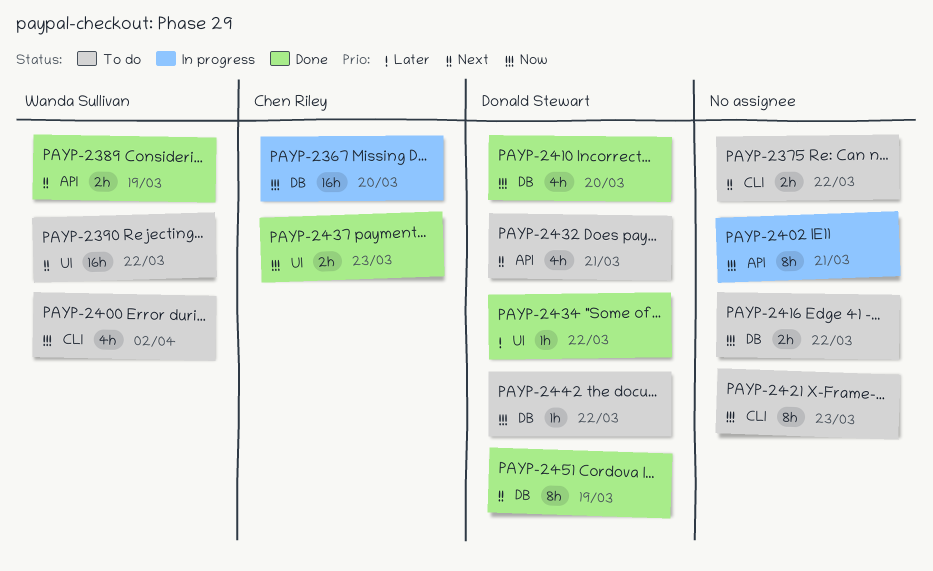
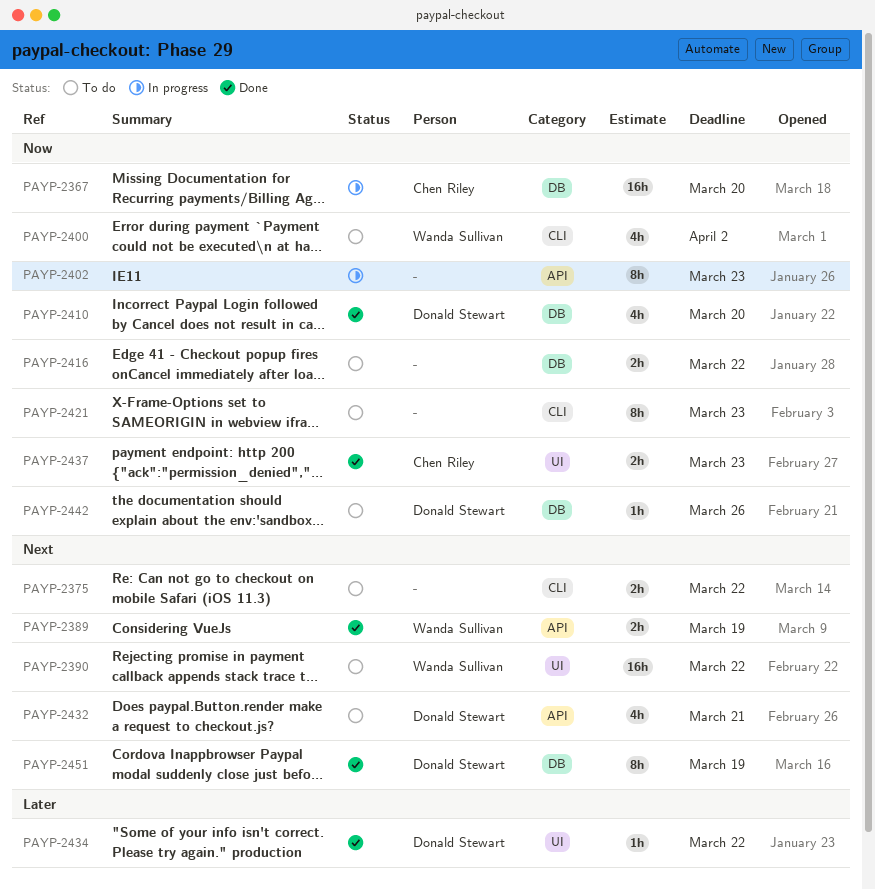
PAYP-2402, due: Mar 21 -> Mar 23
PAYP-2442, due: Mar 22 -> Mar 26

